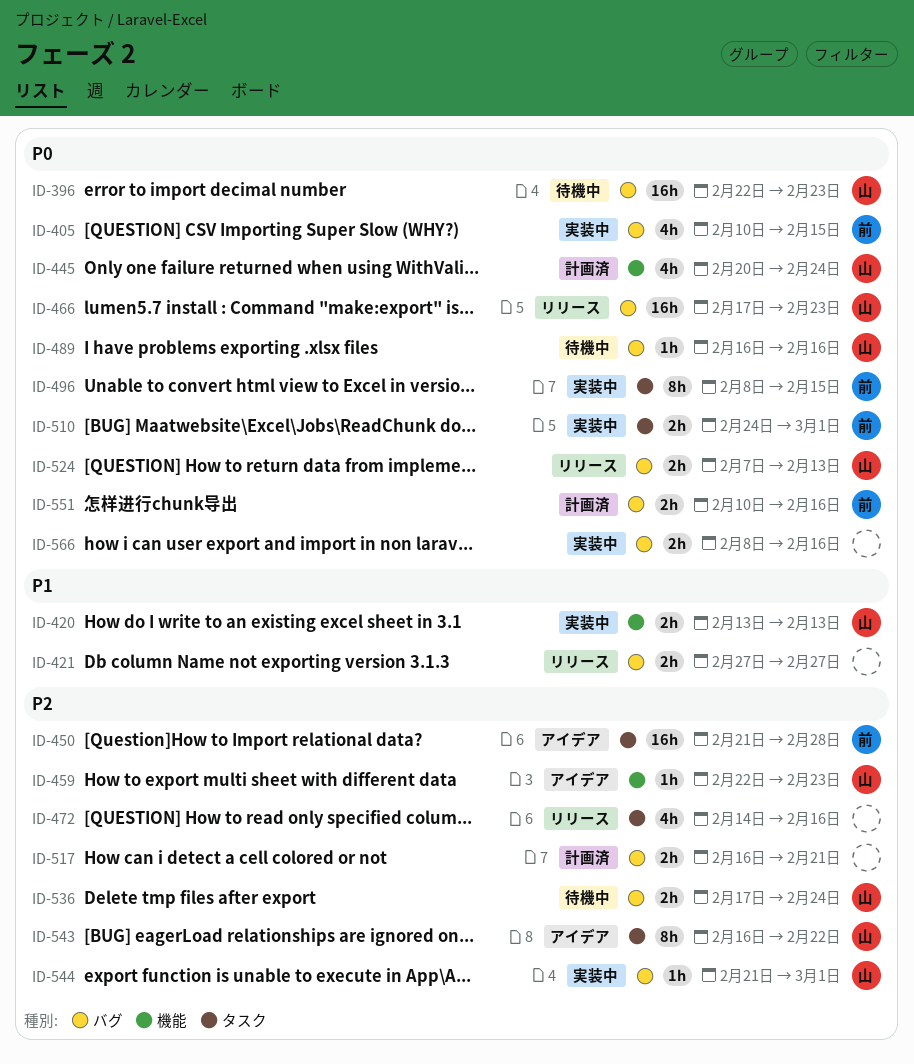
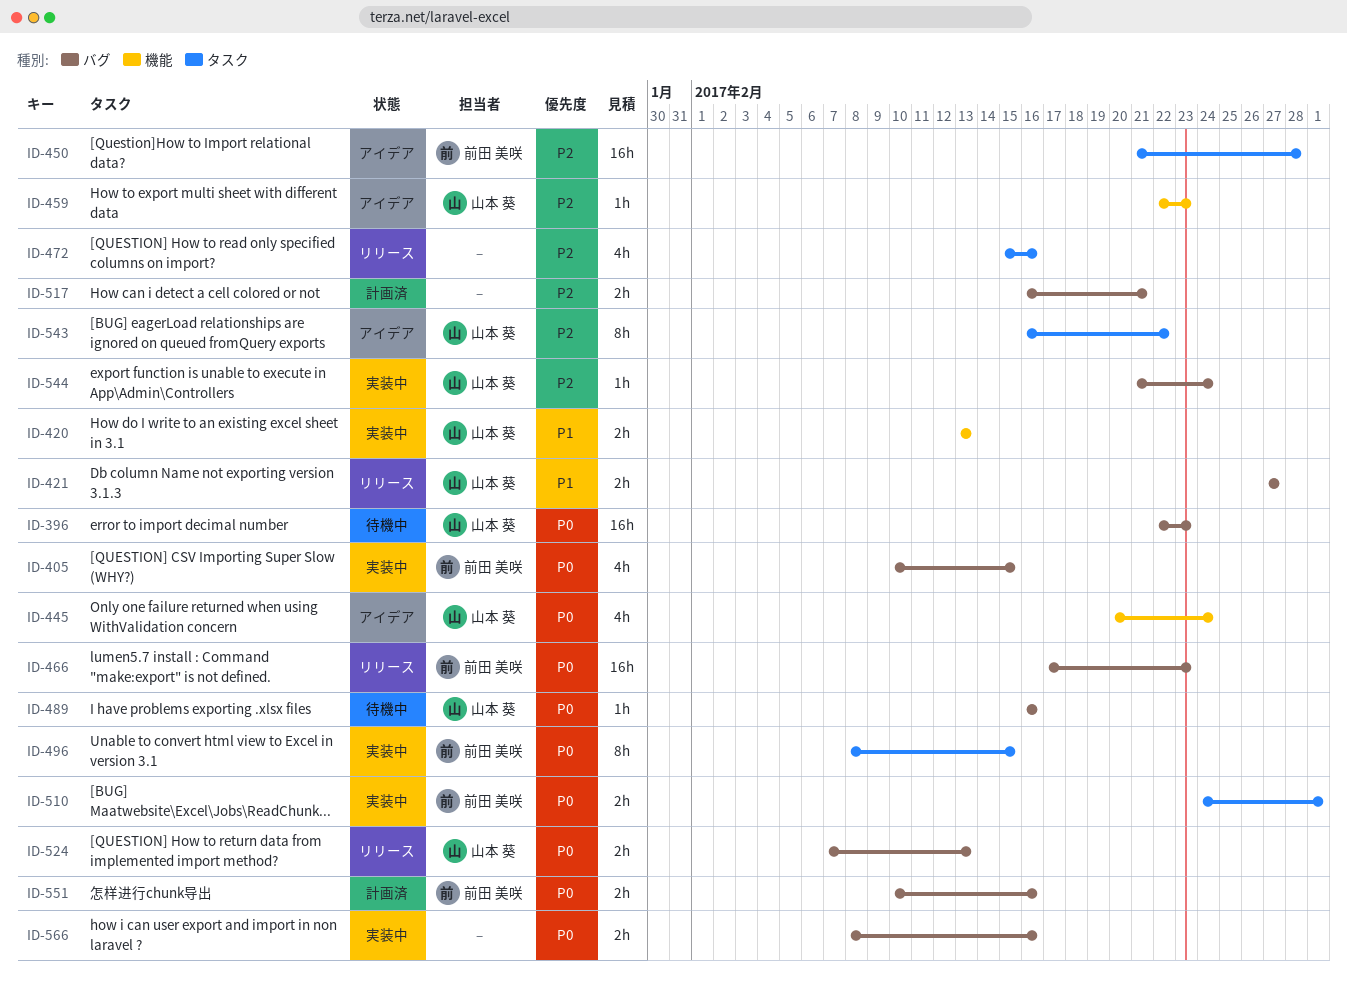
ID-421, owner: none -> 山本 葵
ID-445, status: 計画済 -> アイデア
ID-466, owner: 山本 葵 -> 前田 美咲
ID-472, start: Feb 14 -> Feb 15
ID-536: present -> none
ID-544, due: Mar 1 -> Feb 24

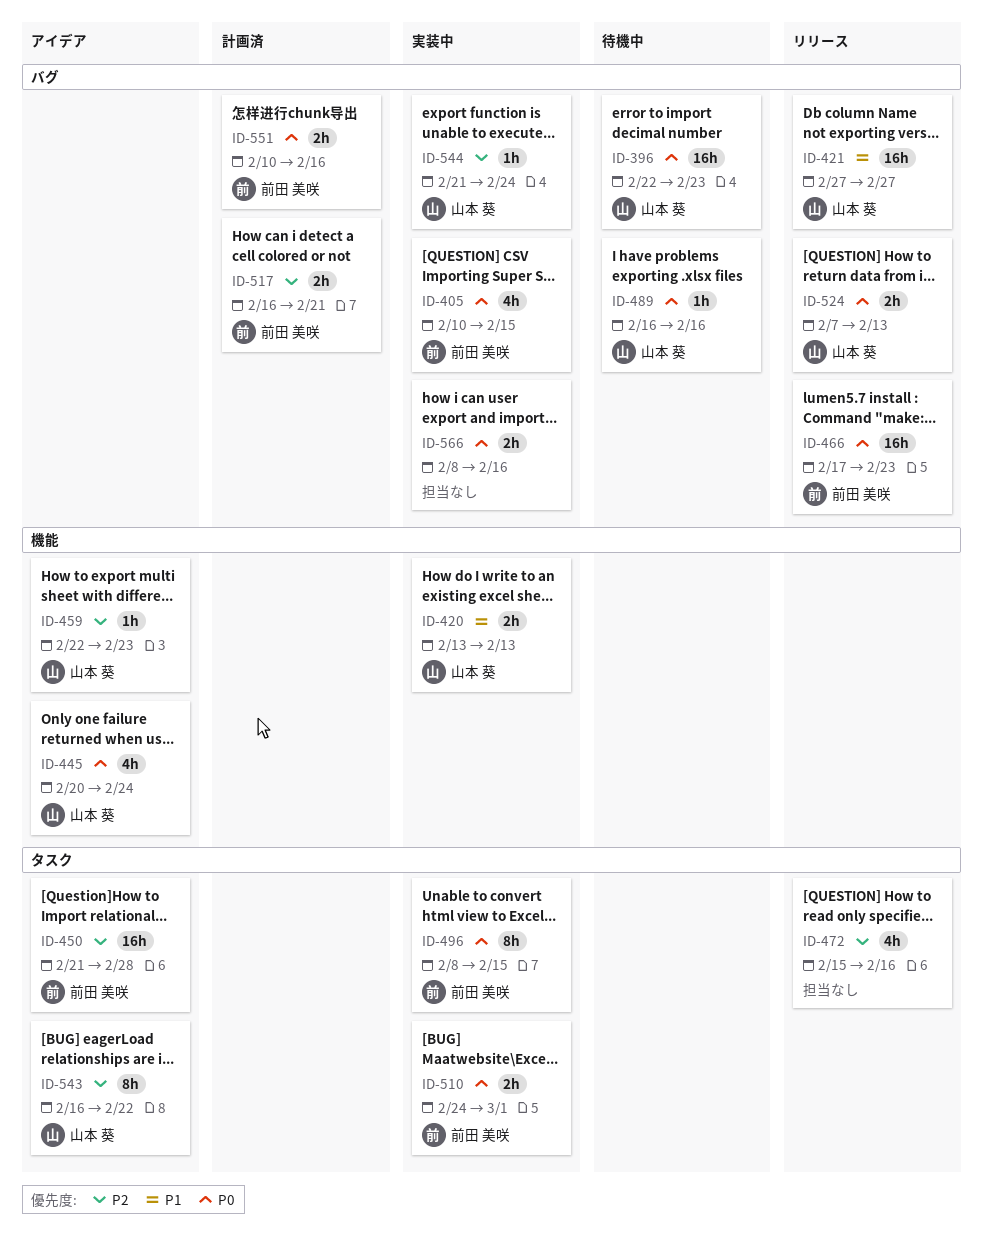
ID-421, estimate: 2h -> 16h
ID-517, owner: none -> 前田 美咲

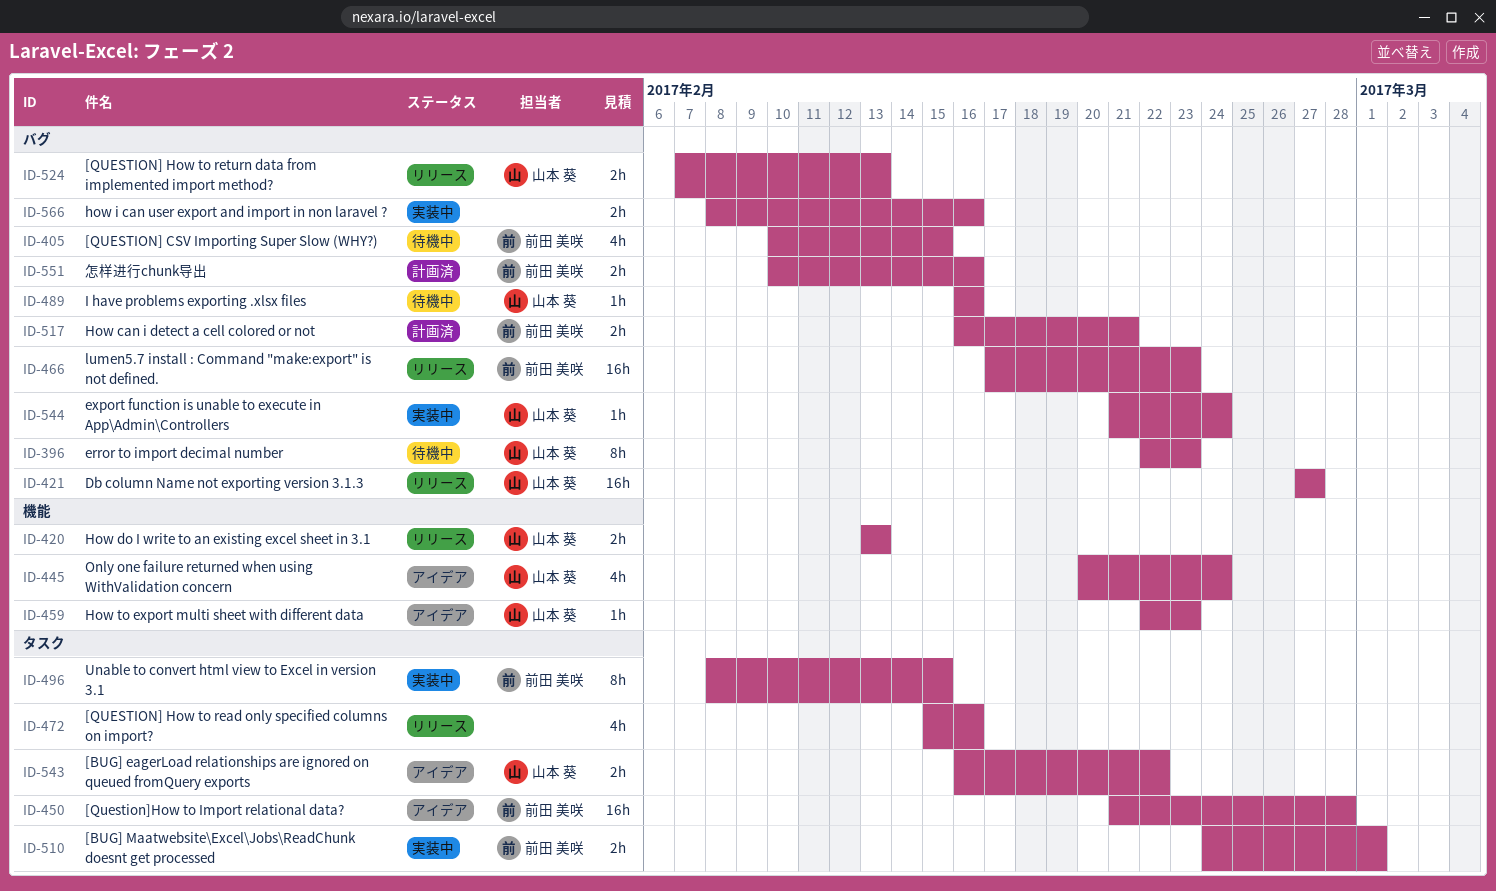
ID-396, estimate: 16h -> 8h
ID-405, status: 実装中 -> 待機中
ID-420, status: 実装中 -> リリース
ID-543, estimate: 8h -> 2h

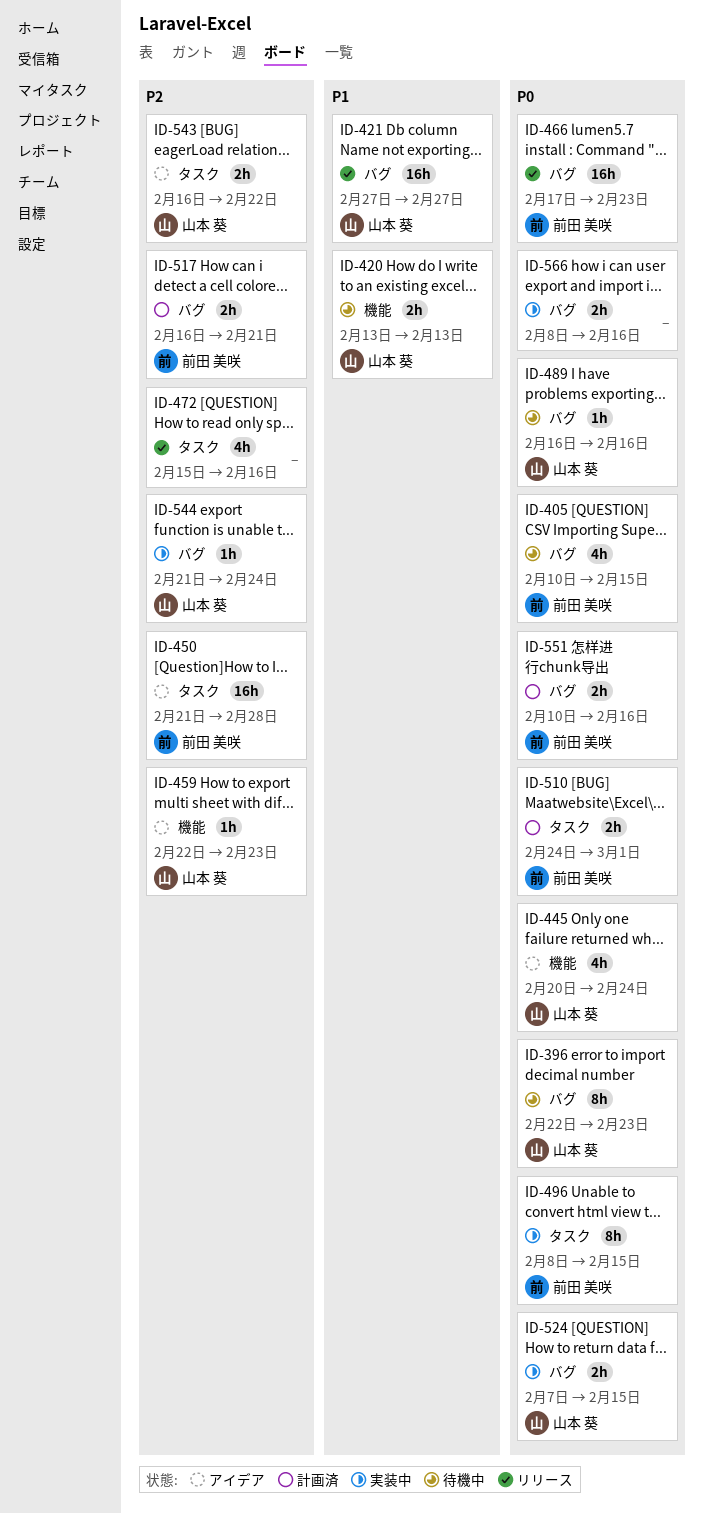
ID-420, status: リリース -> 待機中
ID-510, status: 実装中 -> 計画済
ID-524, status: リリース -> 実装中
ID-524, due: Feb 13 -> Feb 15

